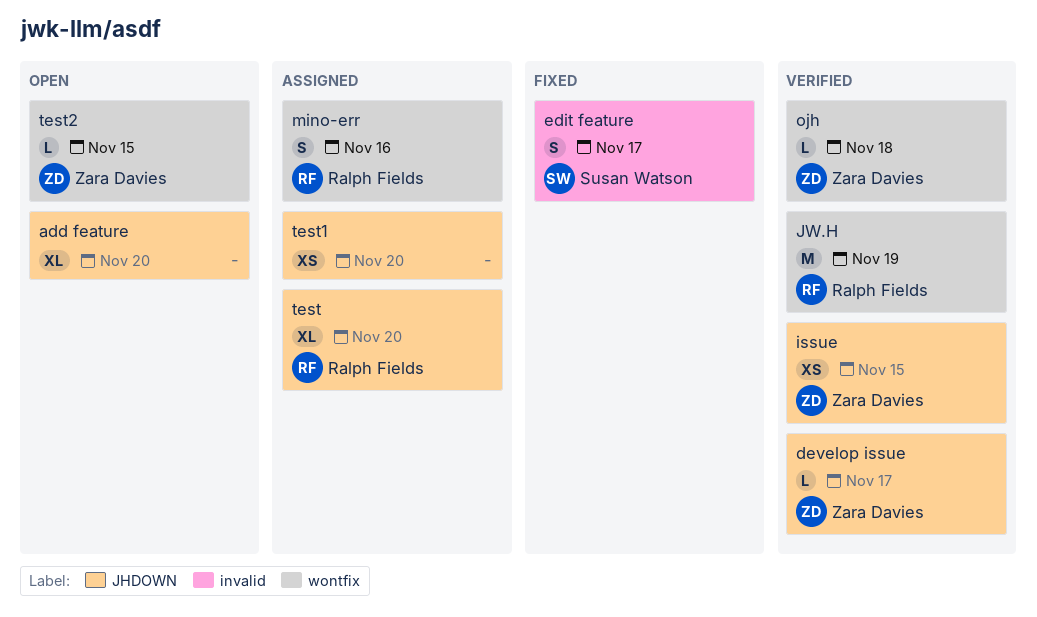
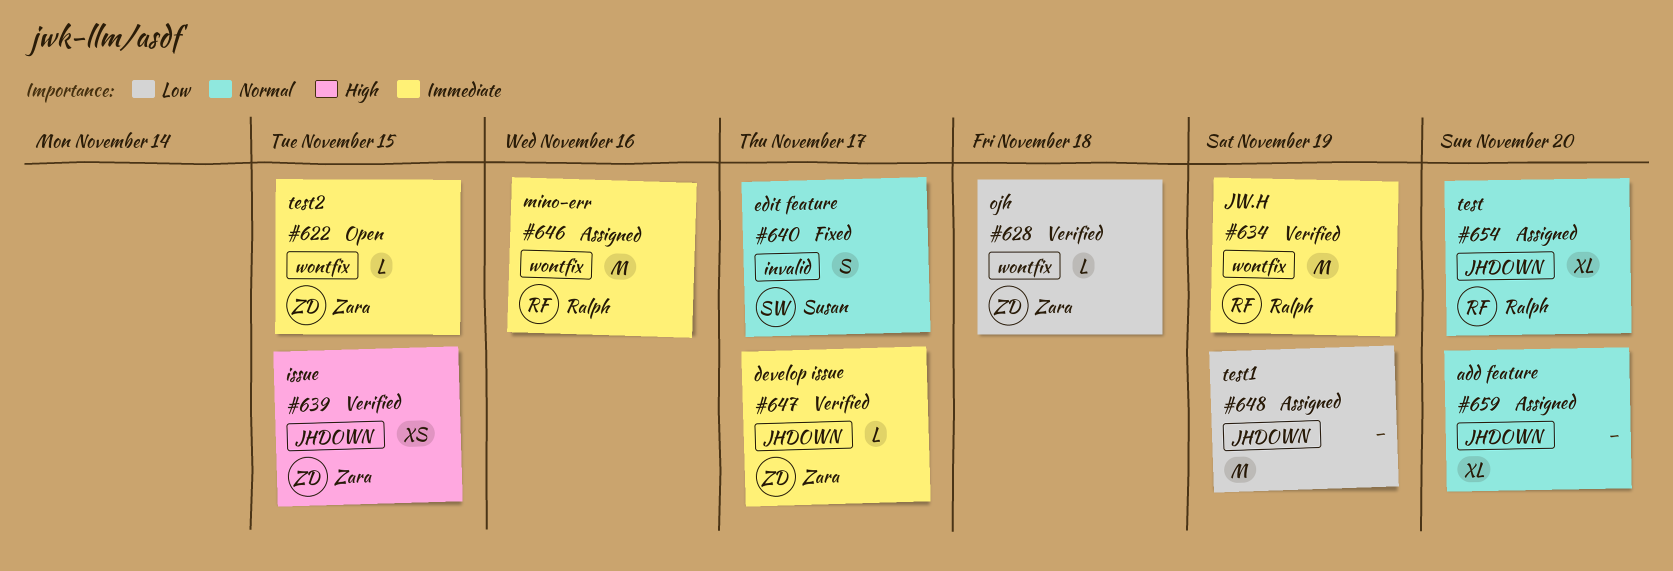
add feature, status: Open -> Assigned
mino-err, estimate: S -> M
test1, estimate: XS -> M
test1, due: Nov 20 -> Nov 19

